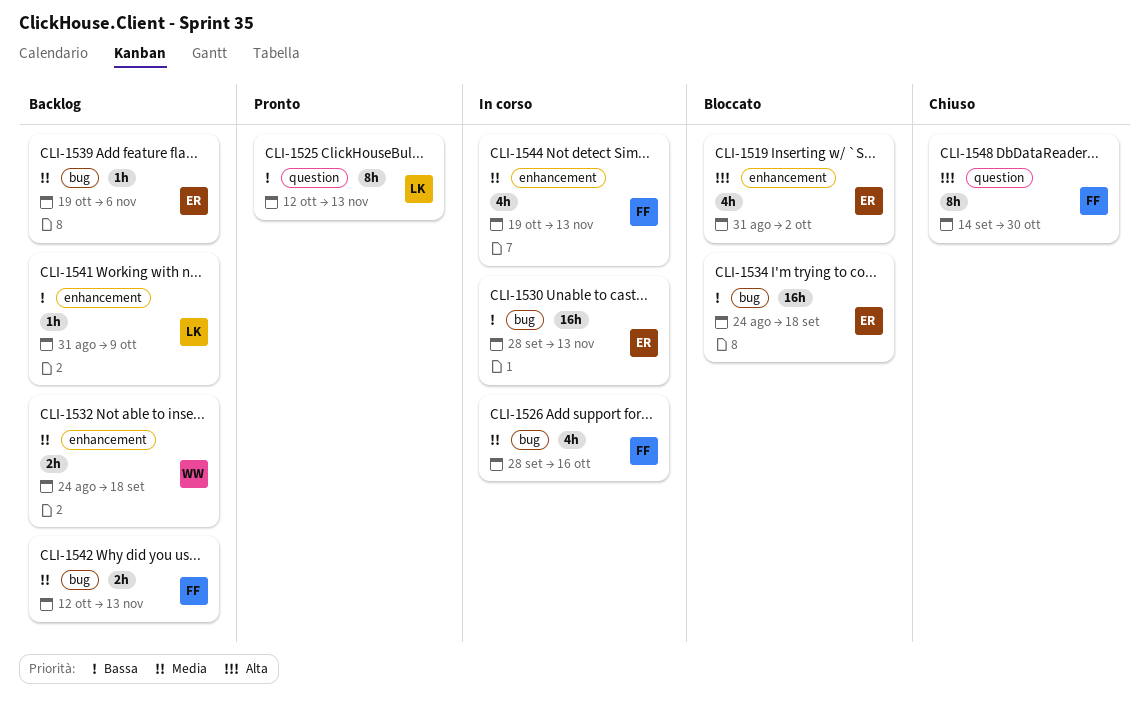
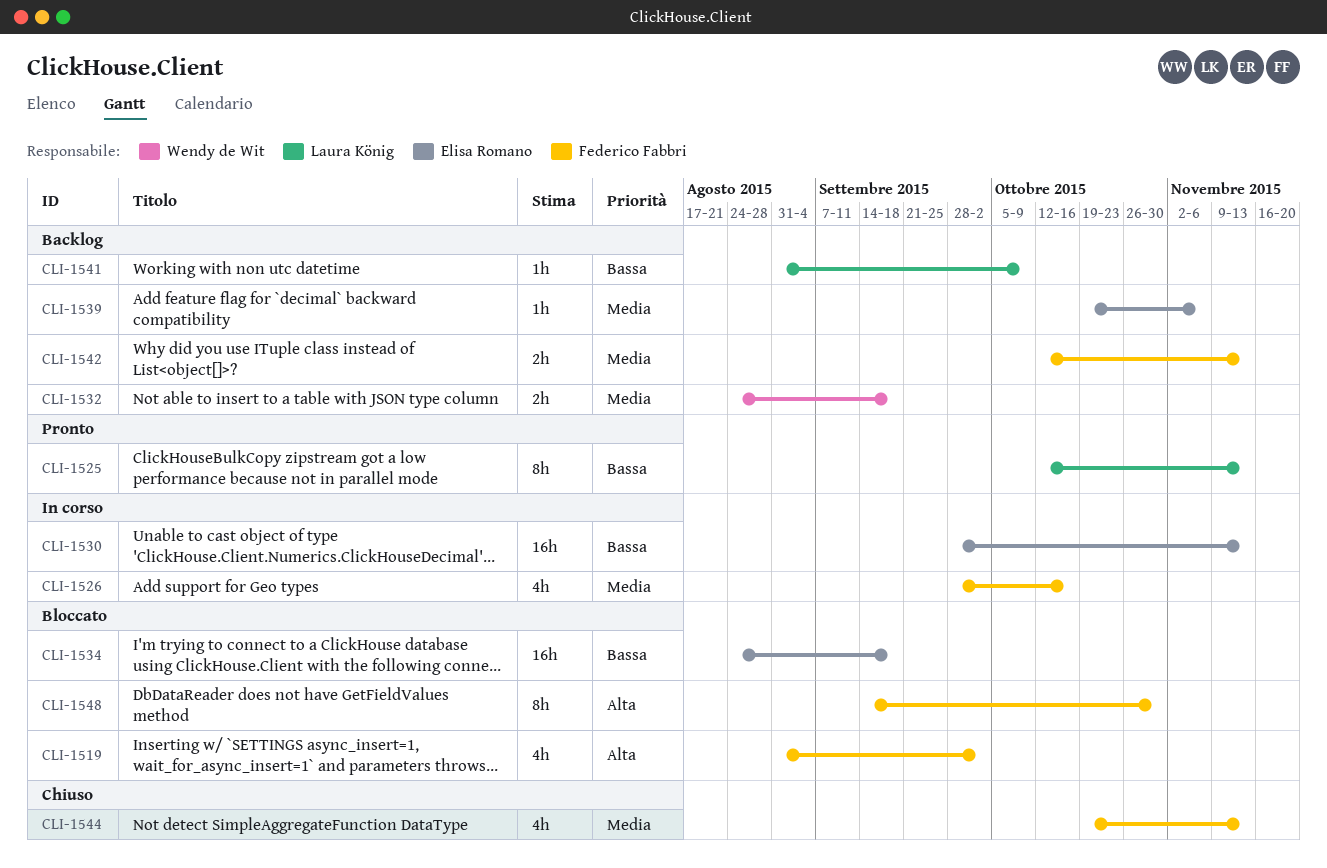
CLI-1519, owner: Elisa Romano -> Federico Fabbri
CLI-1544, status: In corso -> Chiuso
CLI-1548, status: Chiuso -> Bloccato

